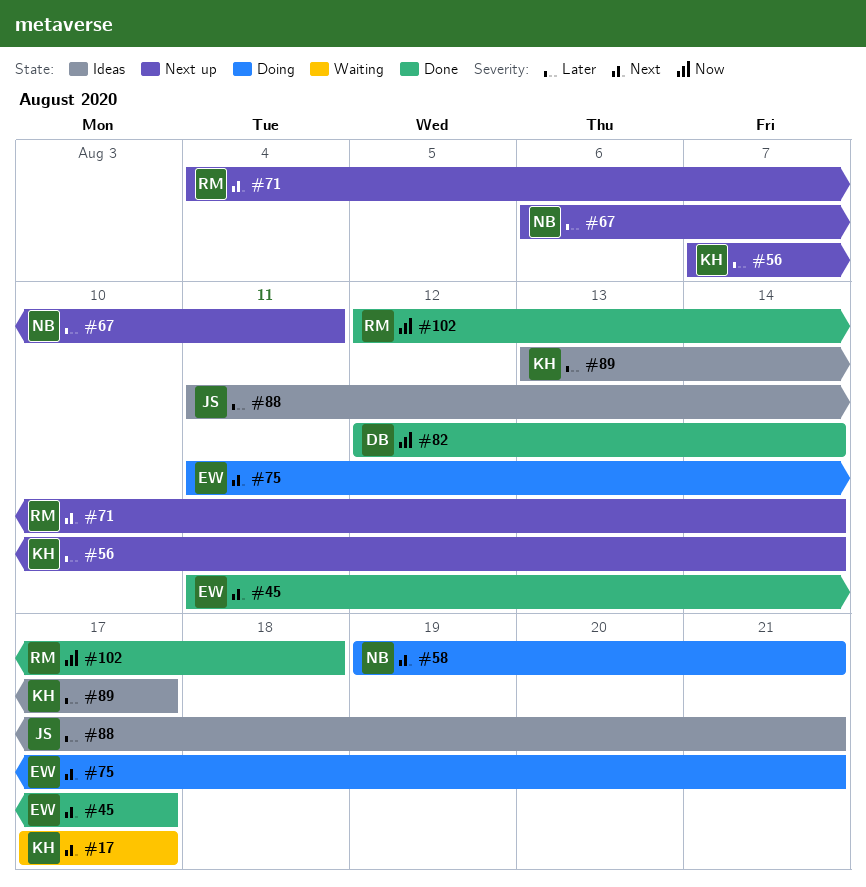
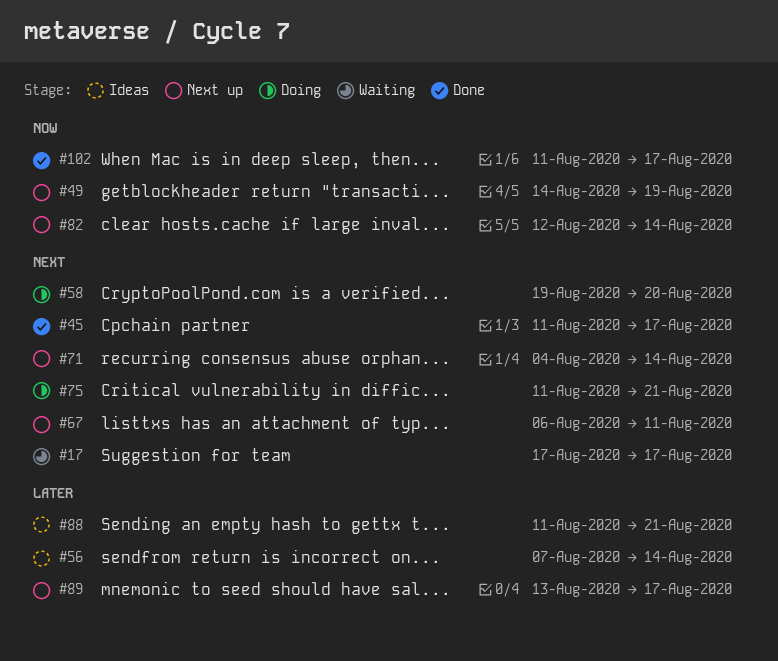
#49: none -> present
#56, status: Next up -> Ideas
#58, due: Aug 21 -> Aug 20
#67, priority: Later -> Next
#82, status: Done -> Next up
#89, status: Ideas -> Next up
#102, start: Aug 12 -> Aug 11
#102, due: Aug 18 -> Aug 17

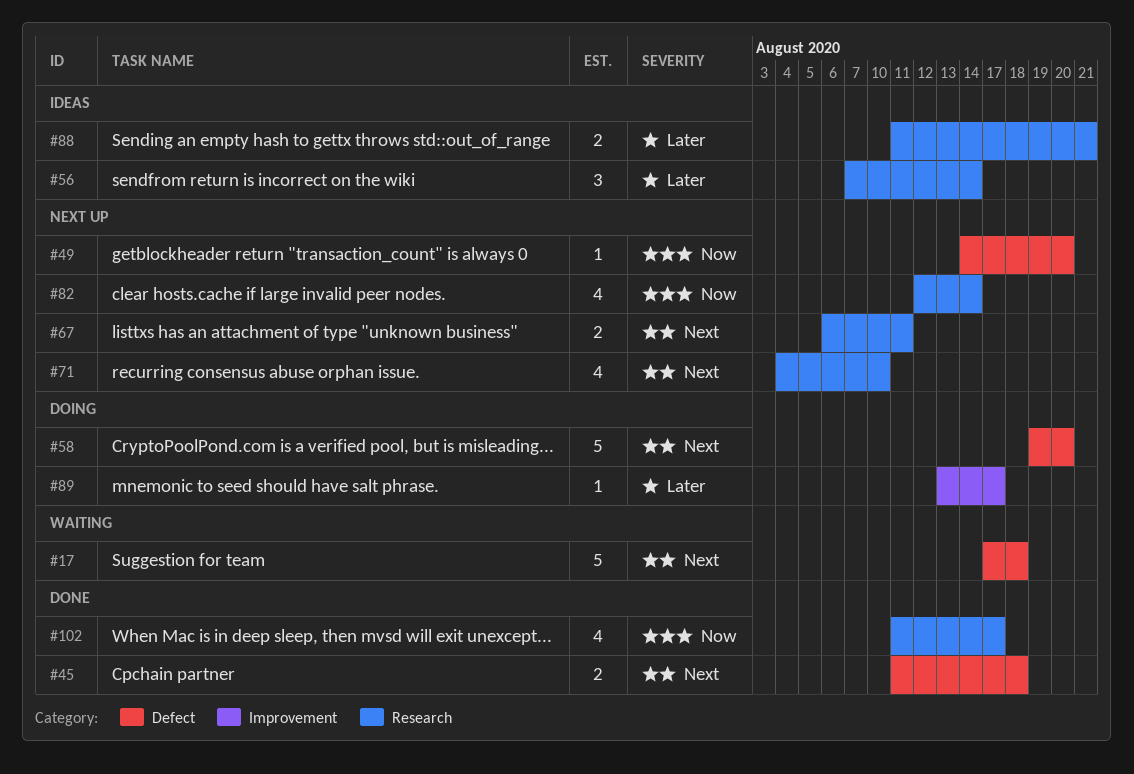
#17, due: Aug 17 -> Aug 18
#45, due: Aug 17 -> Aug 18
#49, due: Aug 19 -> Aug 20
#71, due: Aug 14 -> Aug 10
#75: present -> none
#89, status: Next up -> Doing

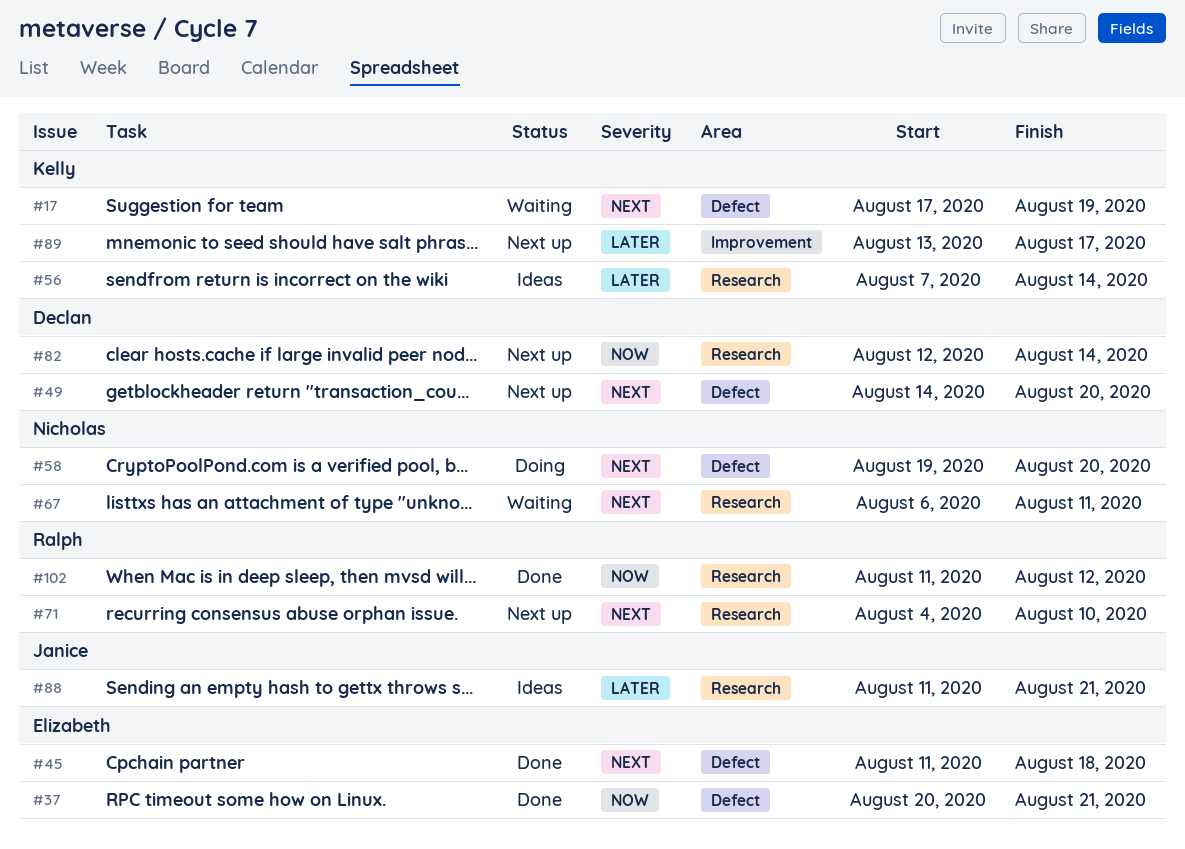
#17, due: Aug 18 -> Aug 19
#37: none -> present
#49, priority: Now -> Next
#67, status: Next up -> Waiting
#89, status: Doing -> Next up
#102, due: Aug 17 -> Aug 12

